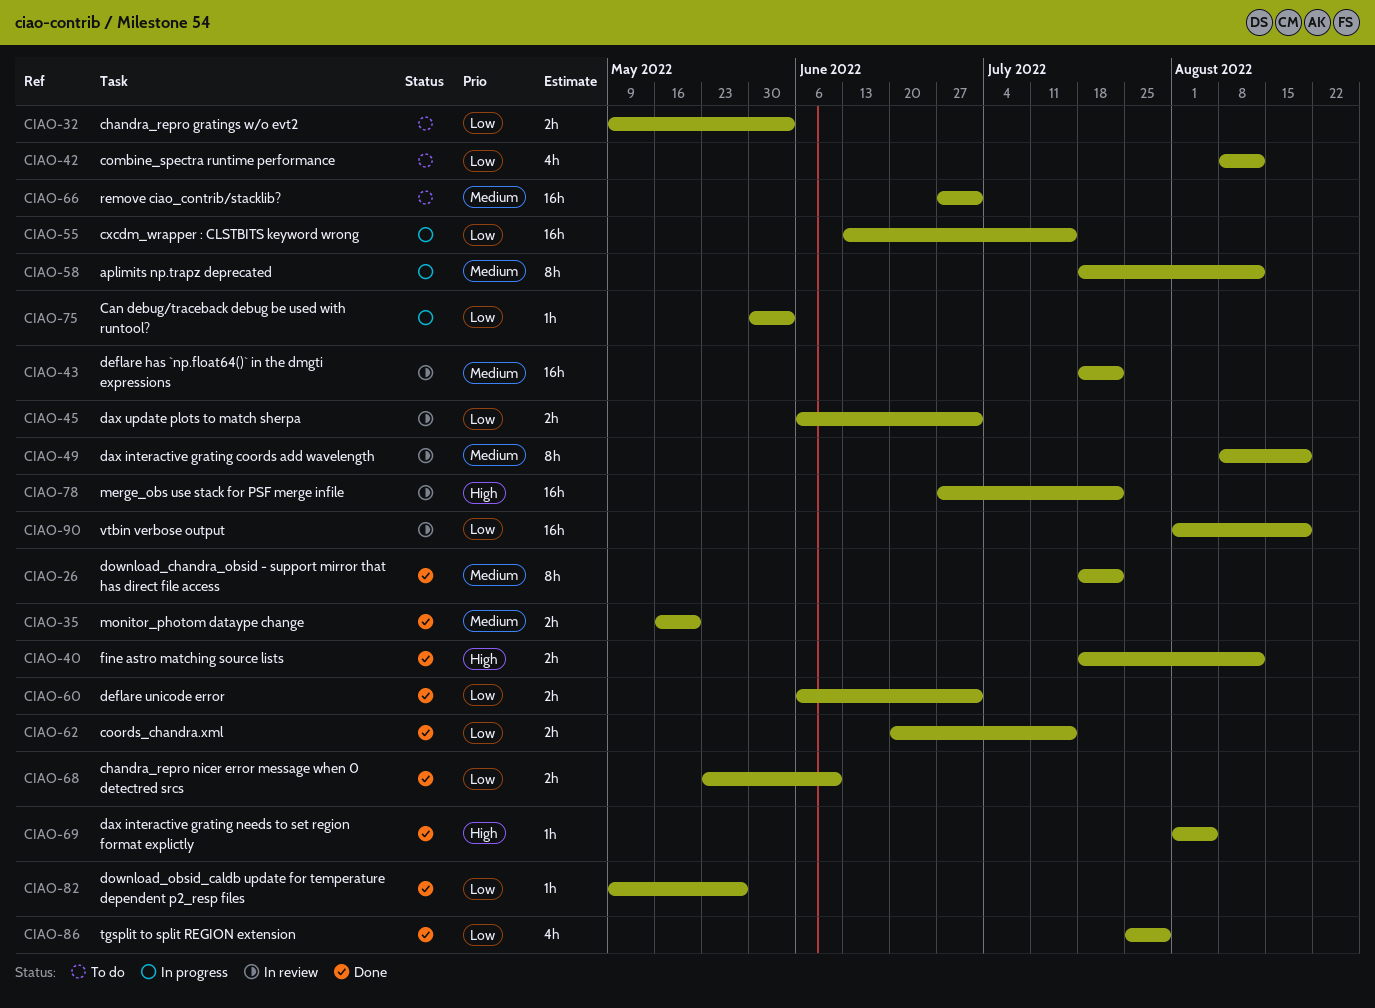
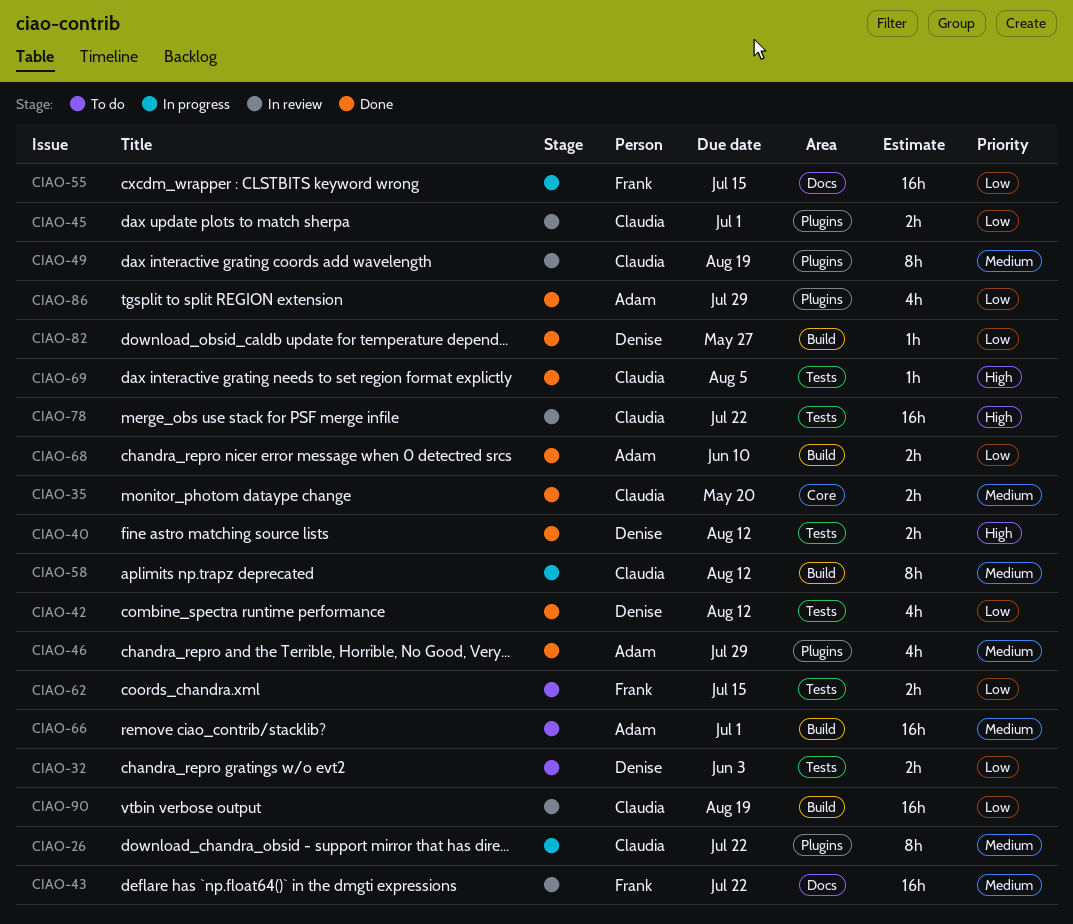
CIAO-26, status: Done -> In progress
CIAO-42, status: To do -> Done
CIAO-46: none -> present
CIAO-60: present -> none
CIAO-62, status: Done -> To do
CIAO-75: present -> none

